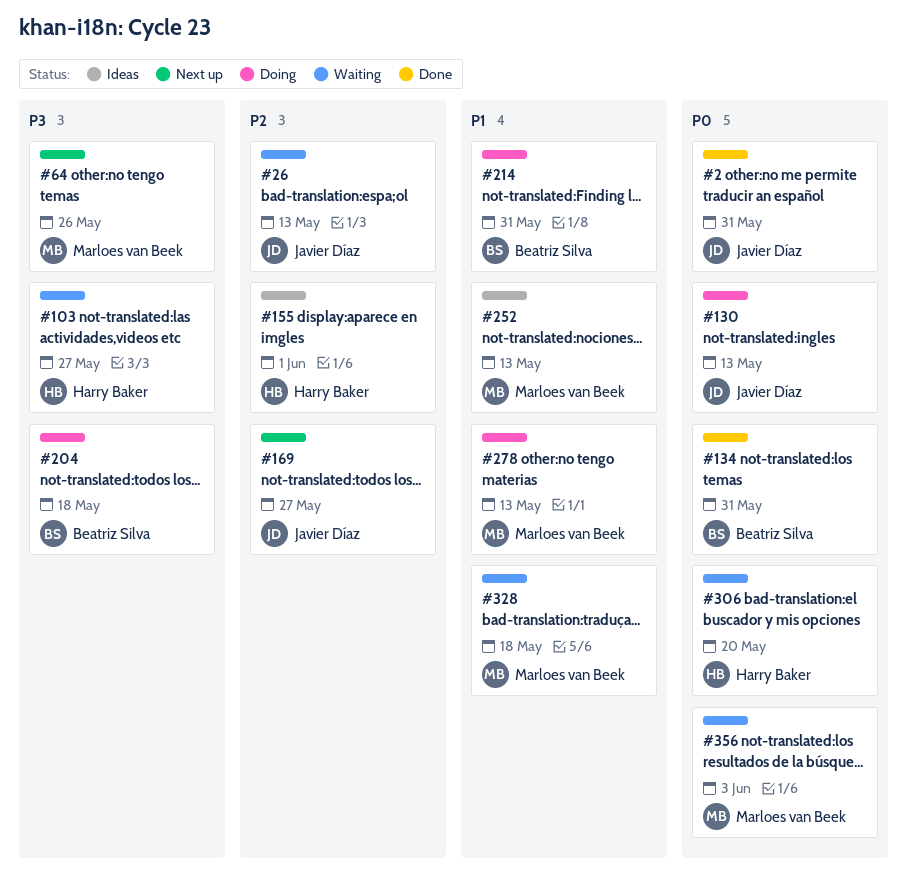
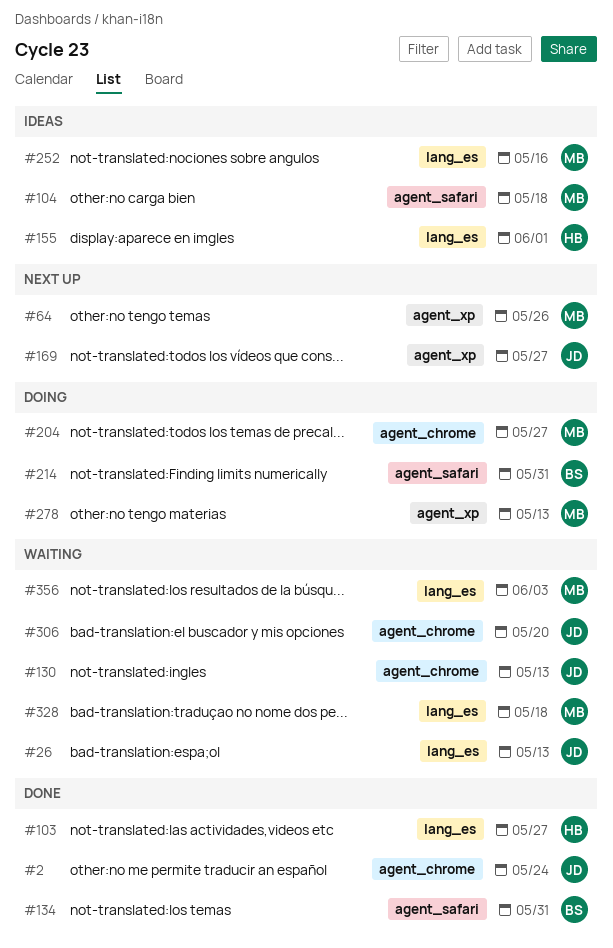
#2, due: May 31 -> May 24
#103, status: Waiting -> Done
#104: none -> present
#130, status: Doing -> Waiting
#204, owner: Beatriz Silva -> Marloes van Beek
#204, due: May 18 -> May 27
#252, due: May 13 -> May 16
#306, owner: Harry Baker -> Javier Díaz

